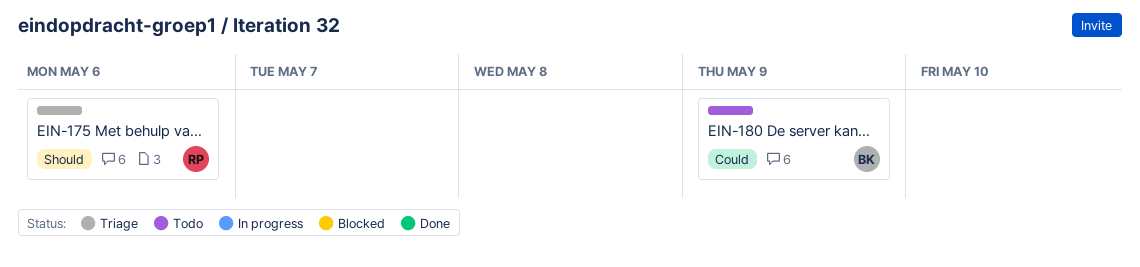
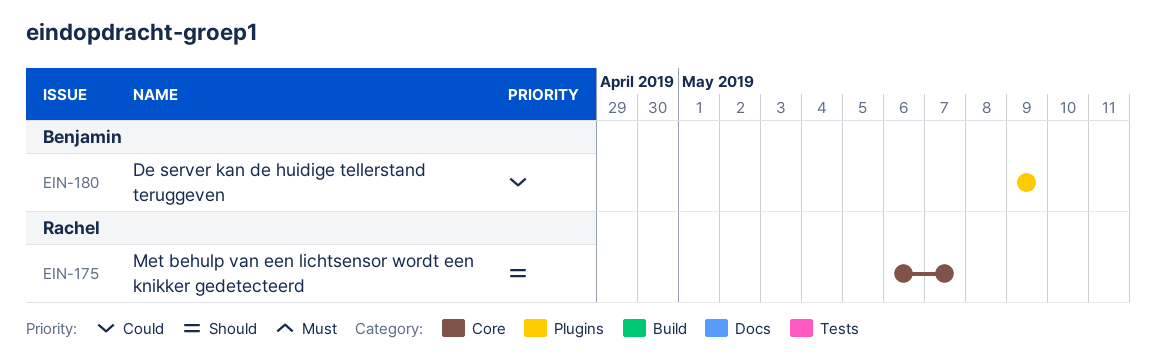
EIN-175, due: May 6 -> May 7

